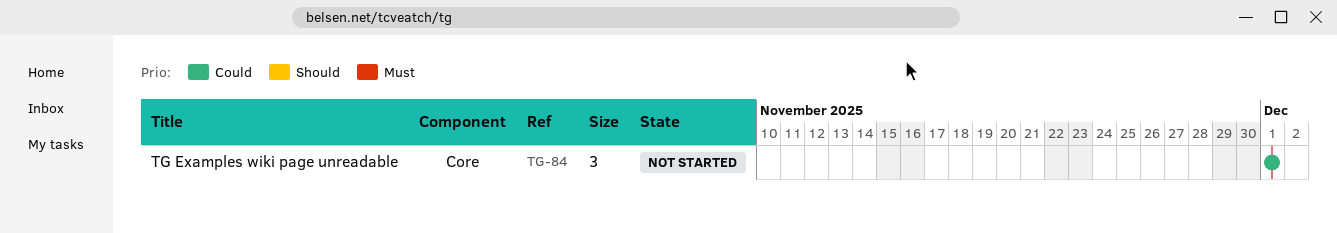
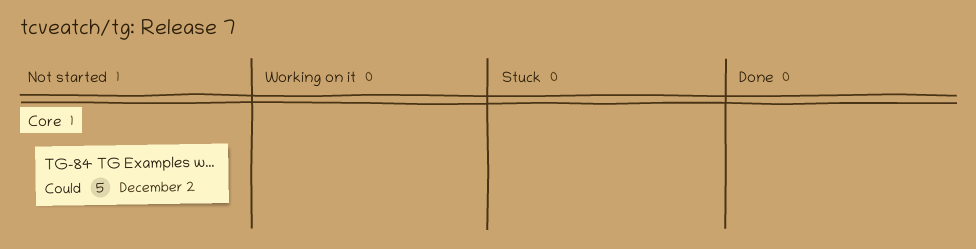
TG-84, estimate: 3 -> 5
TG-84, due: Dec 1 -> Dec 2

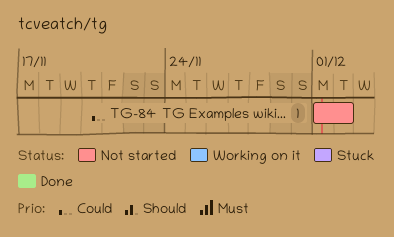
TG-84, estimate: 5 -> 1

